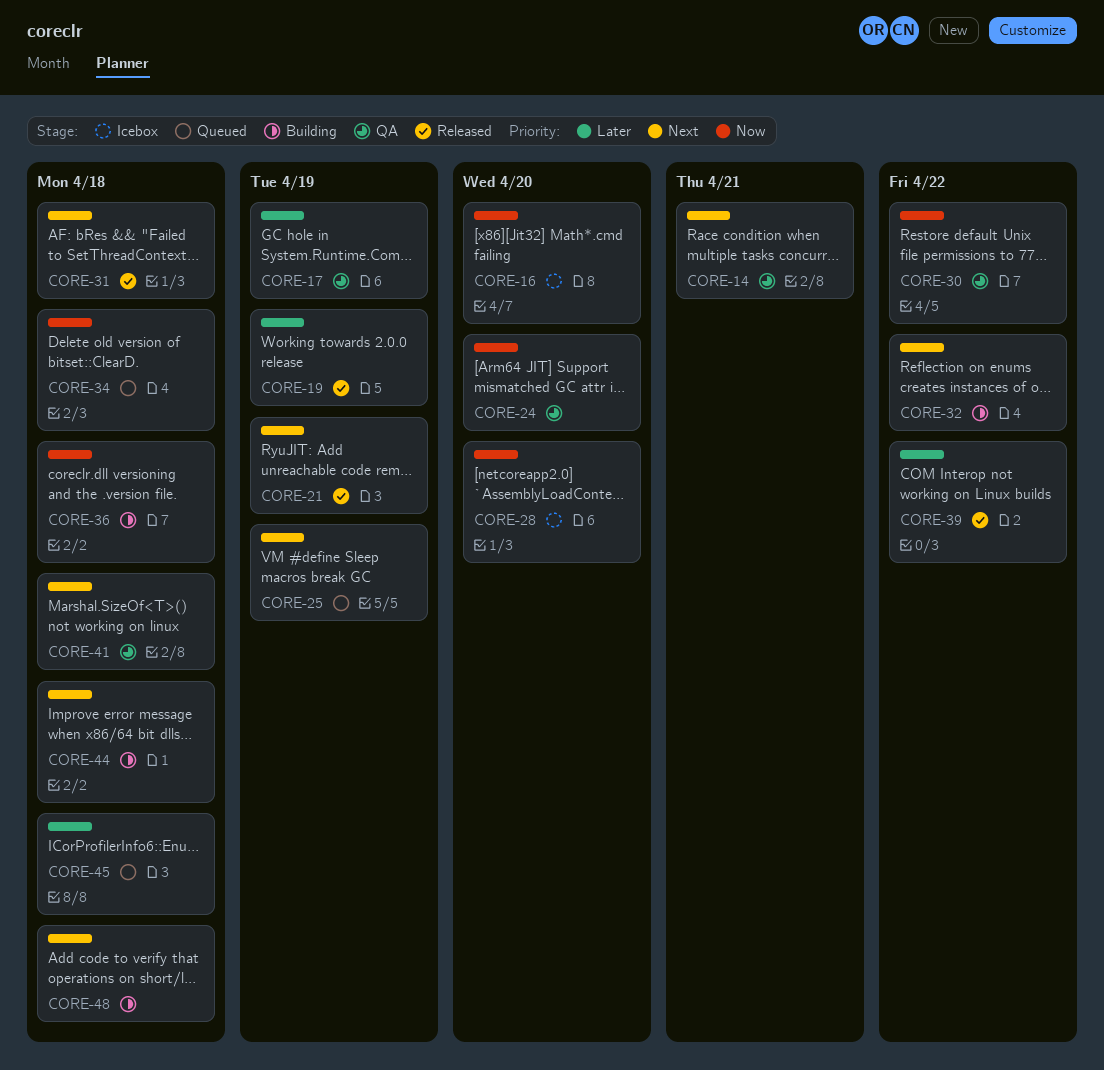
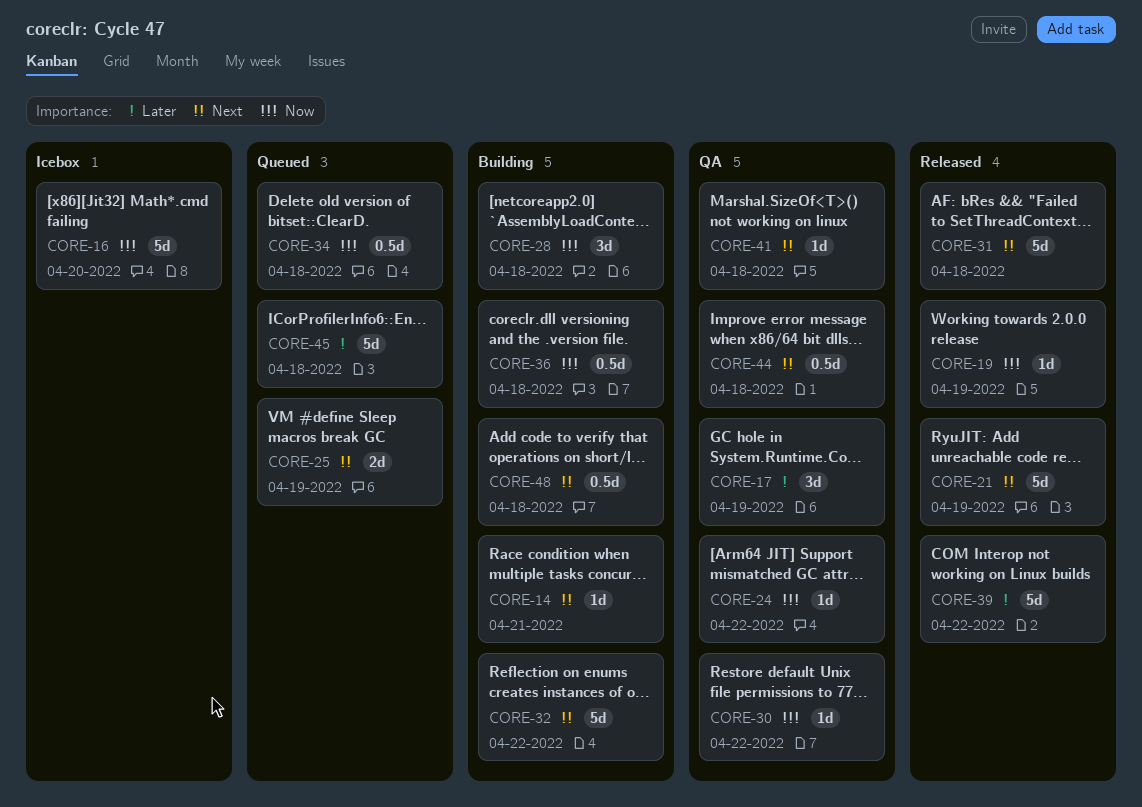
CORE-14, status: QA -> Building
CORE-19, priority: Later -> Now
CORE-24, due: Apr 20 -> Apr 22
CORE-28, status: Icebox -> Building
CORE-28, due: Apr 20 -> Apr 18
CORE-44, status: Building -> QA

